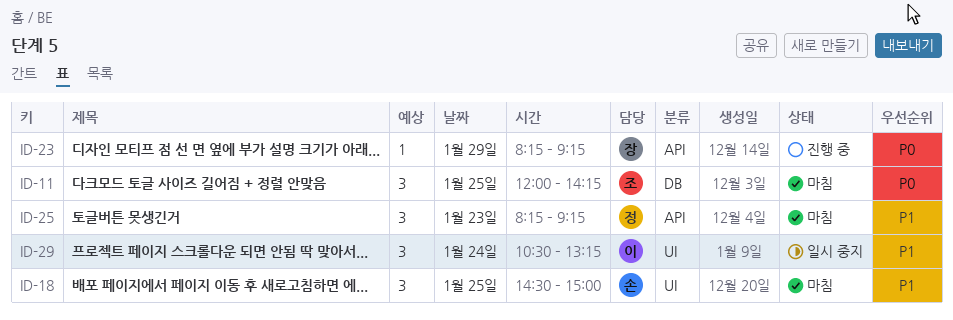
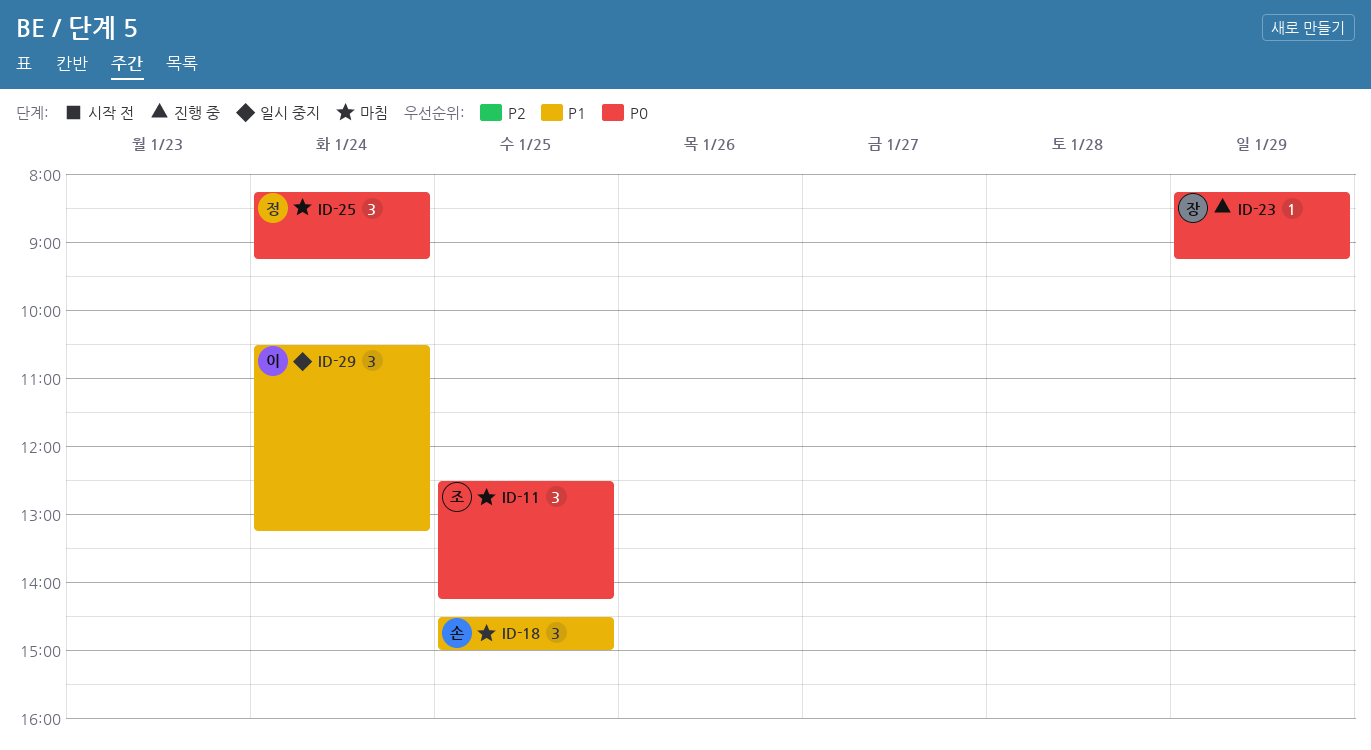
ID-11, begins: 12:00 -> 12:30
ID-25, priority: P1 -> P0
ID-25, day: Jan 23 -> Jan 24

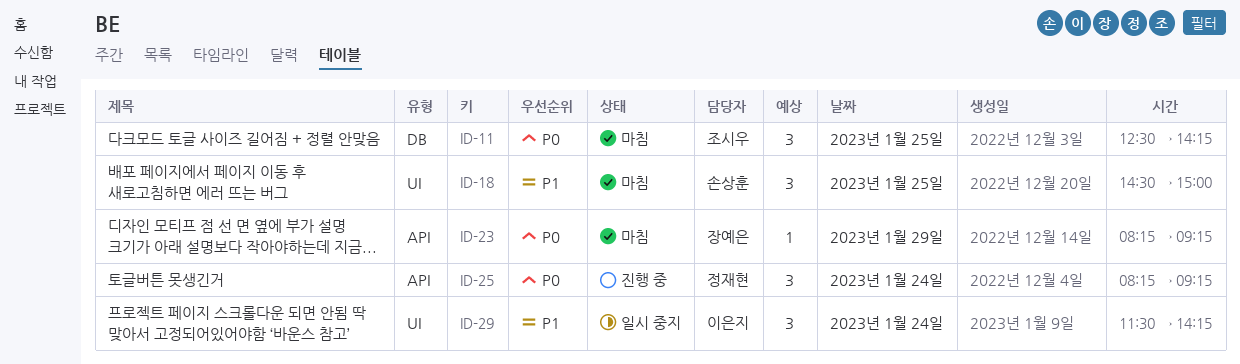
ID-23, status: 진행 중 -> 마침
ID-25, status: 마침 -> 진행 중
ID-29, begins: 10:30 -> 11:30
ID-29, ends: 13:15 -> 14:15

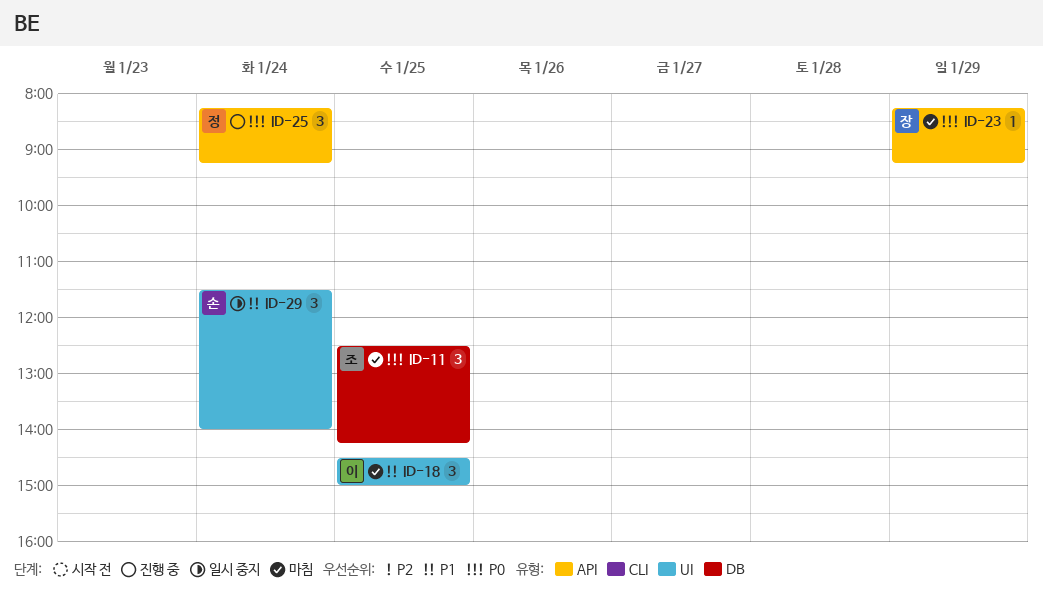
ID-18, owner: 손상훈 -> 이은지
ID-29, owner: 이은지 -> 손상훈
ID-29, ends: 14:15 -> 14:00

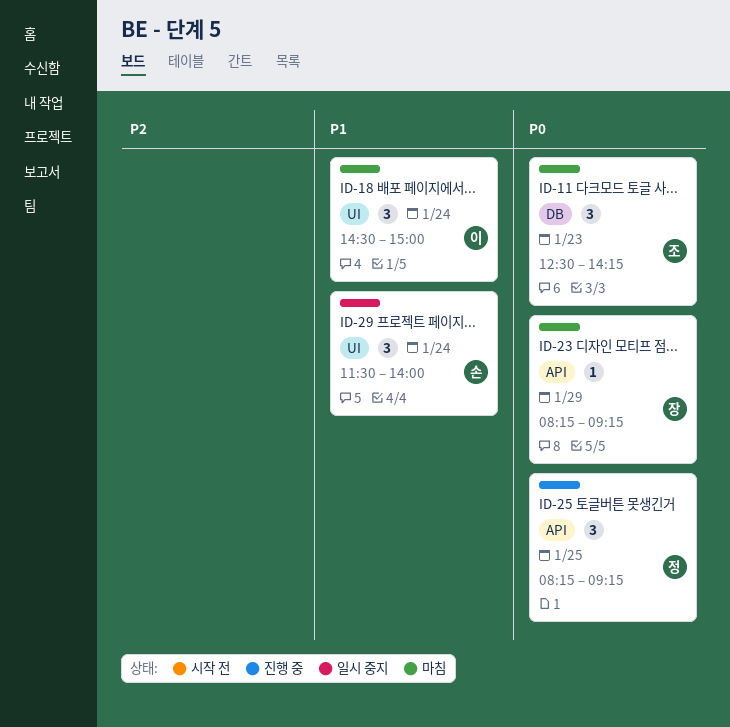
ID-11, day: Jan 25 -> Jan 23
ID-18, day: Jan 25 -> Jan 24
ID-25, day: Jan 24 -> Jan 25

